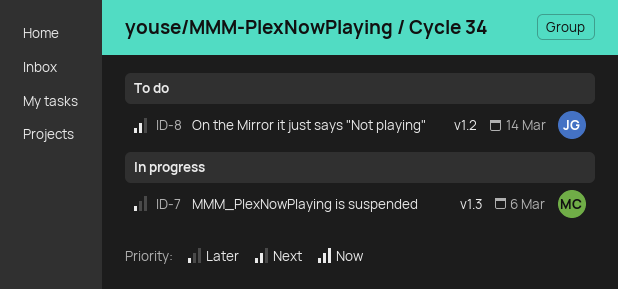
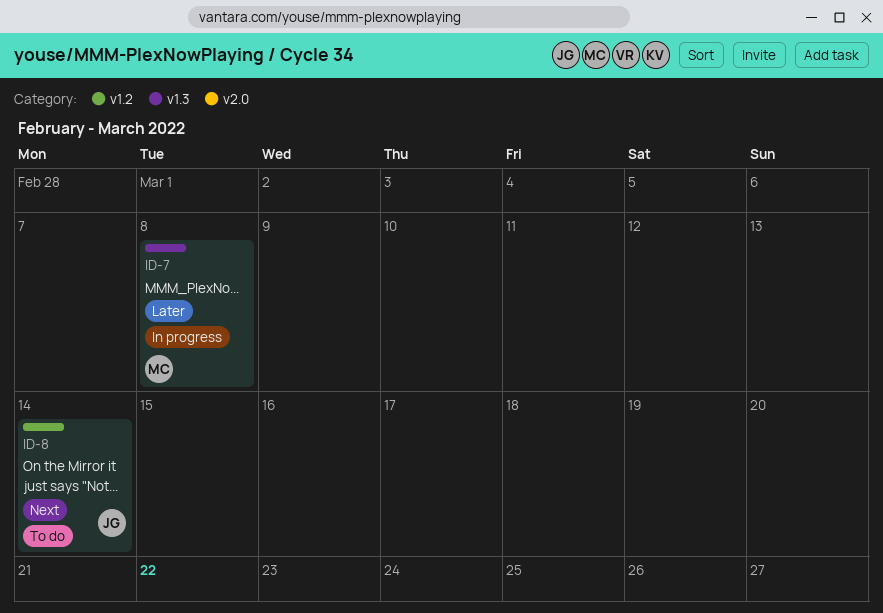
ID-7, due: Mar 6 -> Mar 8

